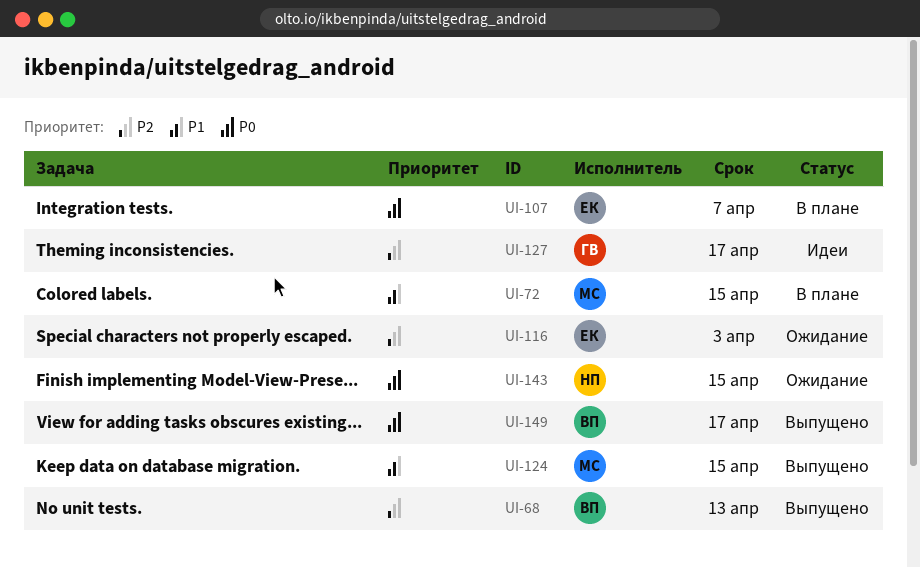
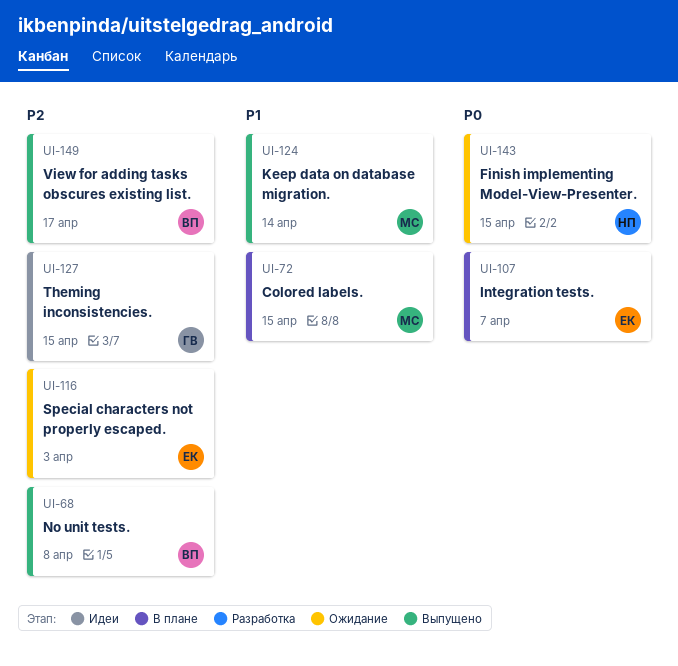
UI-68, due: Apr 13 -> Apr 8
UI-124, due: Apr 15 -> Apr 14
UI-127, due: Apr 17 -> Apr 15
UI-149, priority: P0 -> P2

